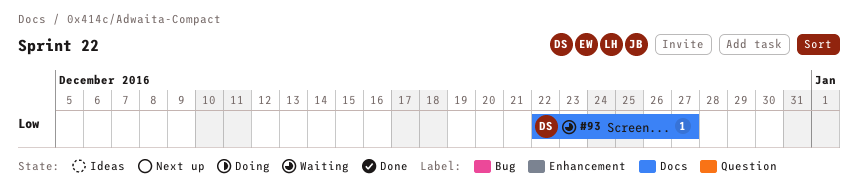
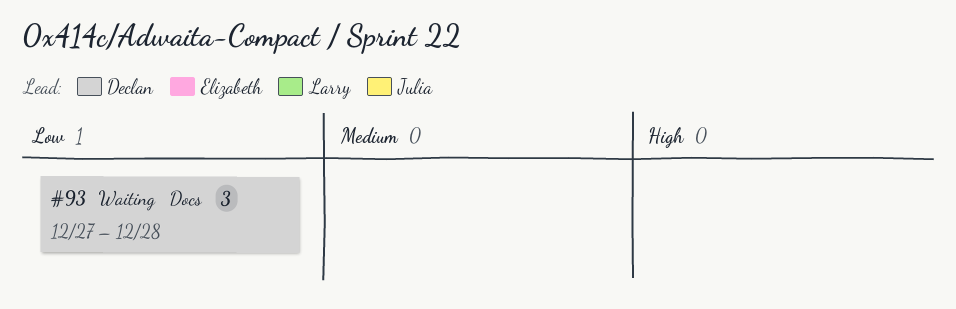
#93, estimate: 1 -> 3
#93, start: Dec 22 -> Dec 27
#93, due: Dec 27 -> Dec 28

